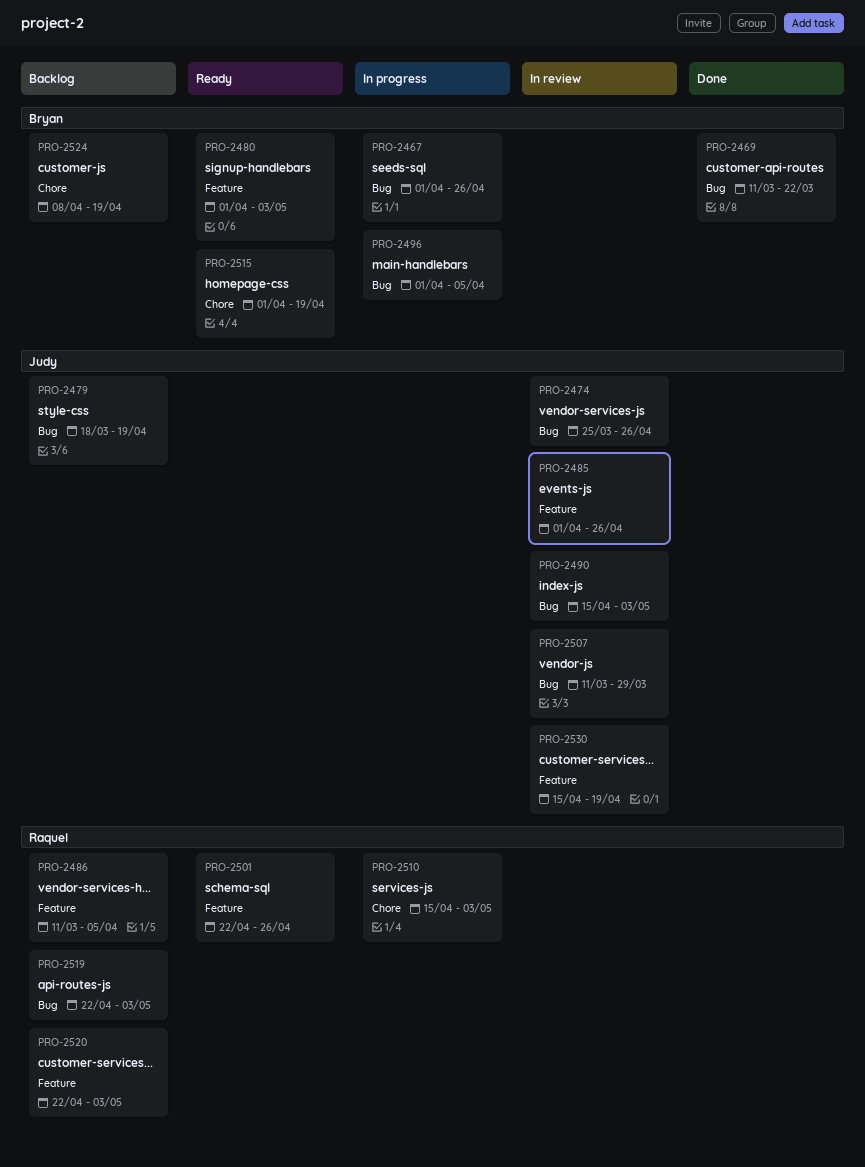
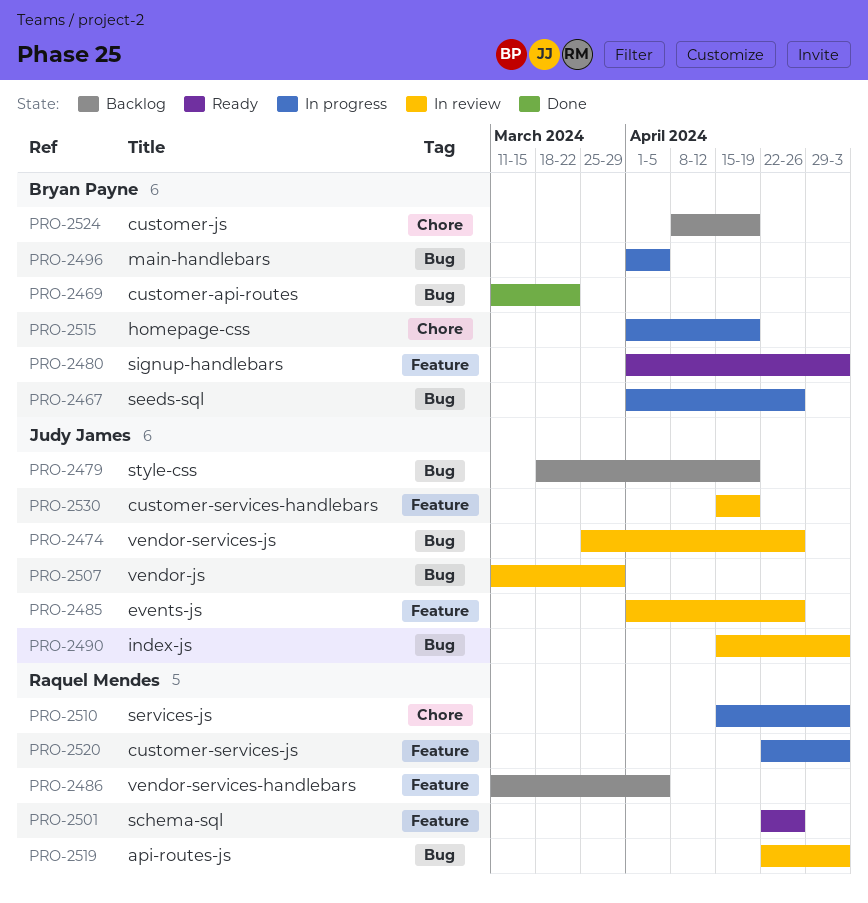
PRO-2515, status: Ready -> In progress
PRO-2519, status: Backlog -> In review
PRO-2520, status: Backlog -> In progress

